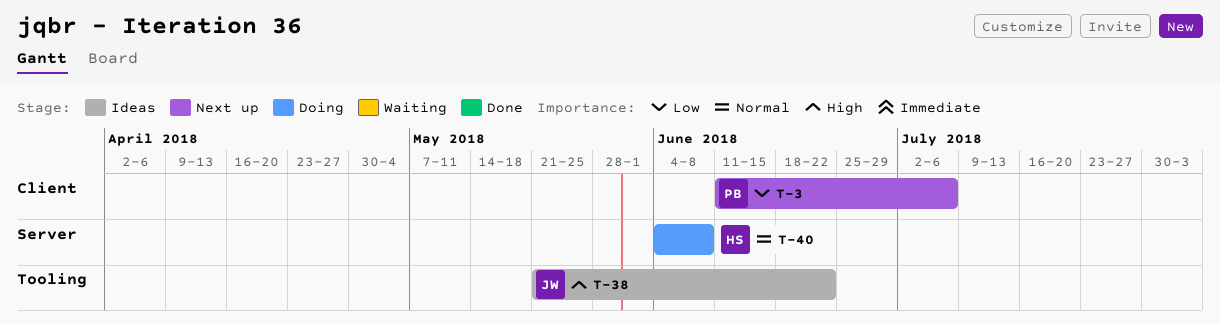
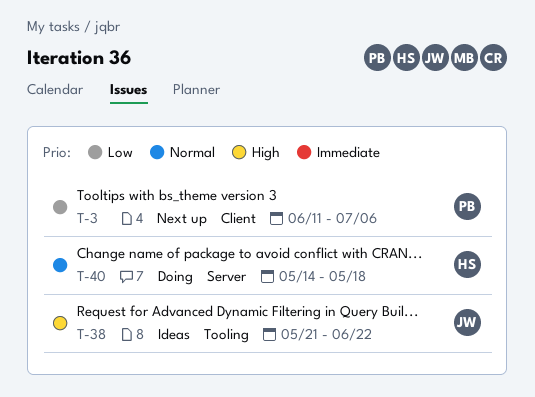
T-40, start: Jun 4 -> May 14
T-40, due: Jun 8 -> May 18

